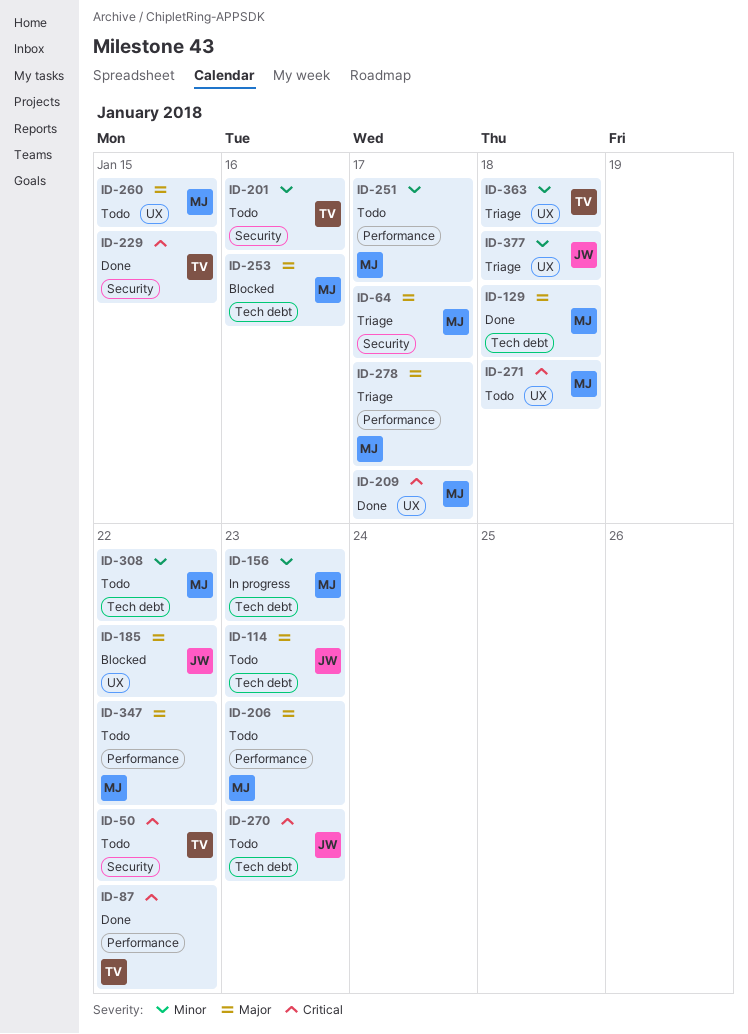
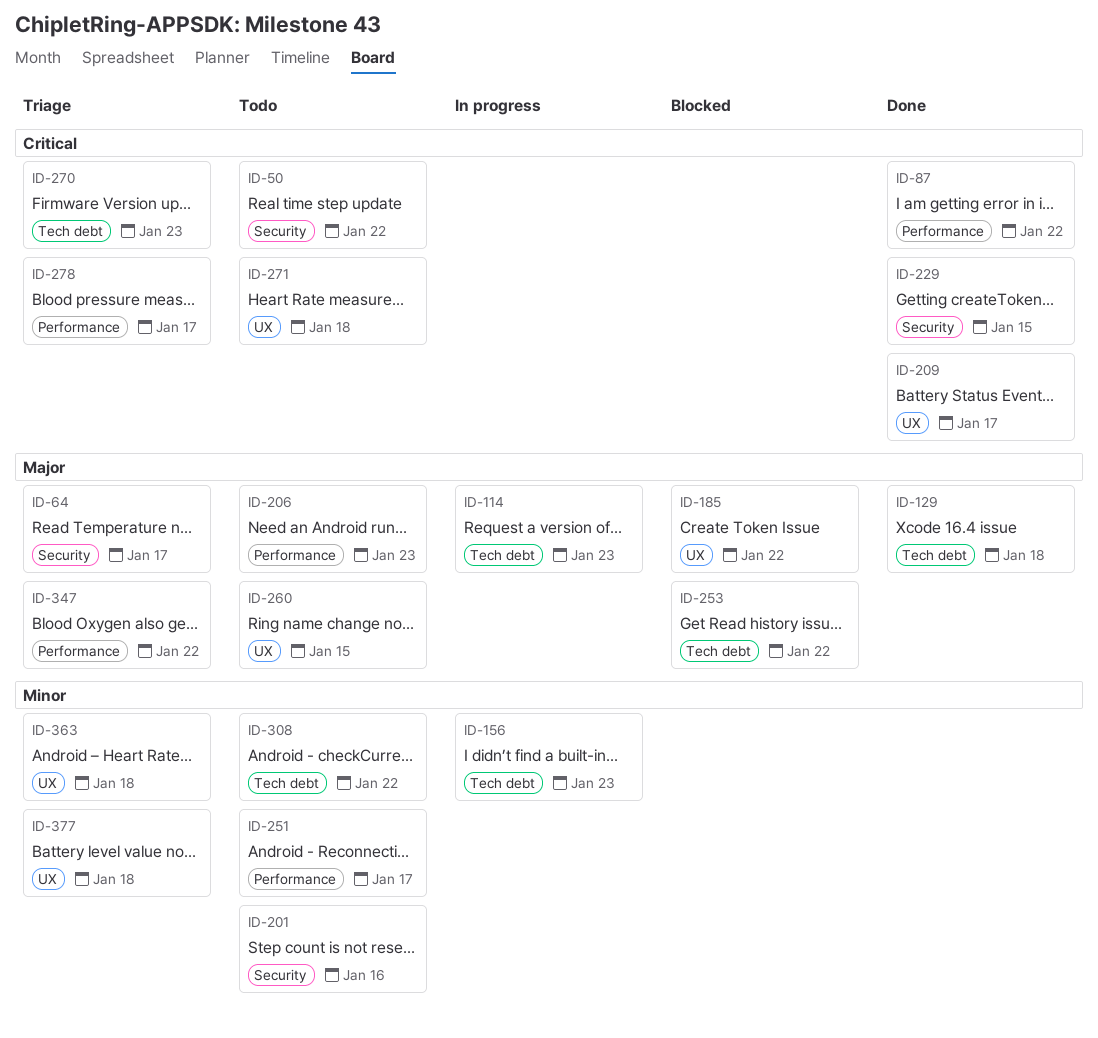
ID-114, status: Todo -> In progress
ID-253, due: Jan 16 -> Jan 22
ID-270, status: Todo -> Triage
ID-278, priority: Major -> Critical
ID-347, status: Todo -> Triage

